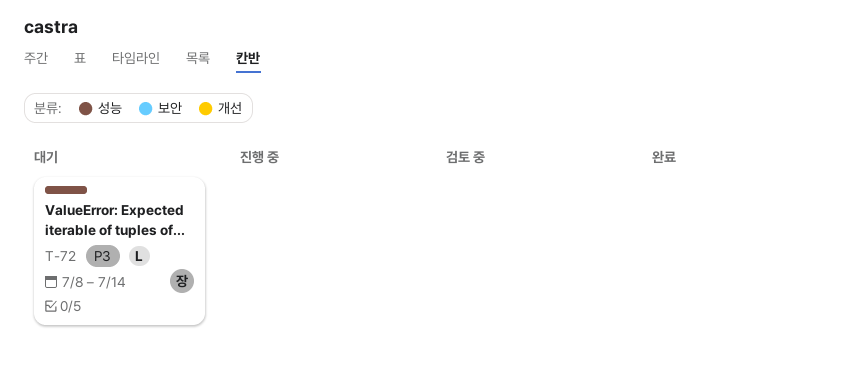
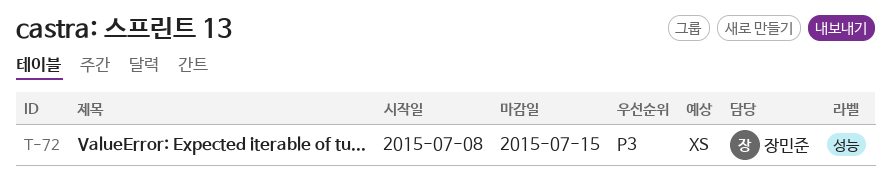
T-72, estimate: L -> XS
T-72, due: Jul 14 -> Jul 15

